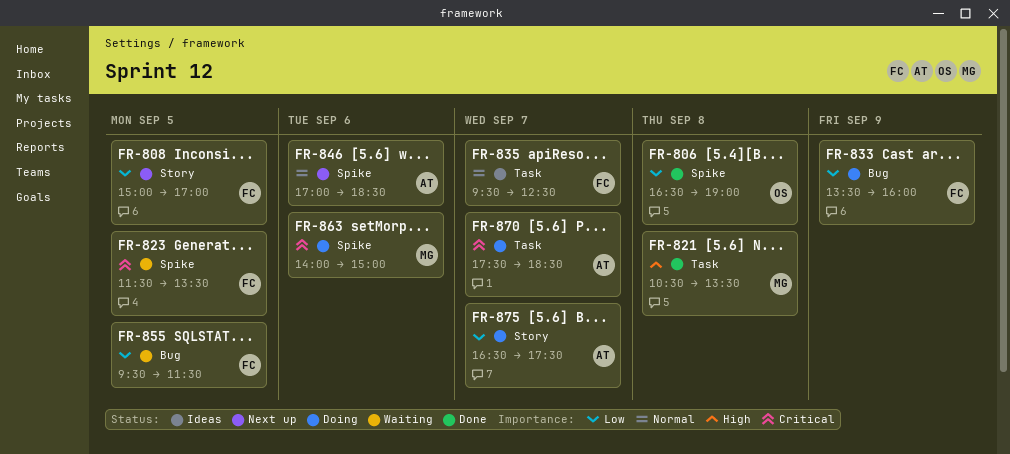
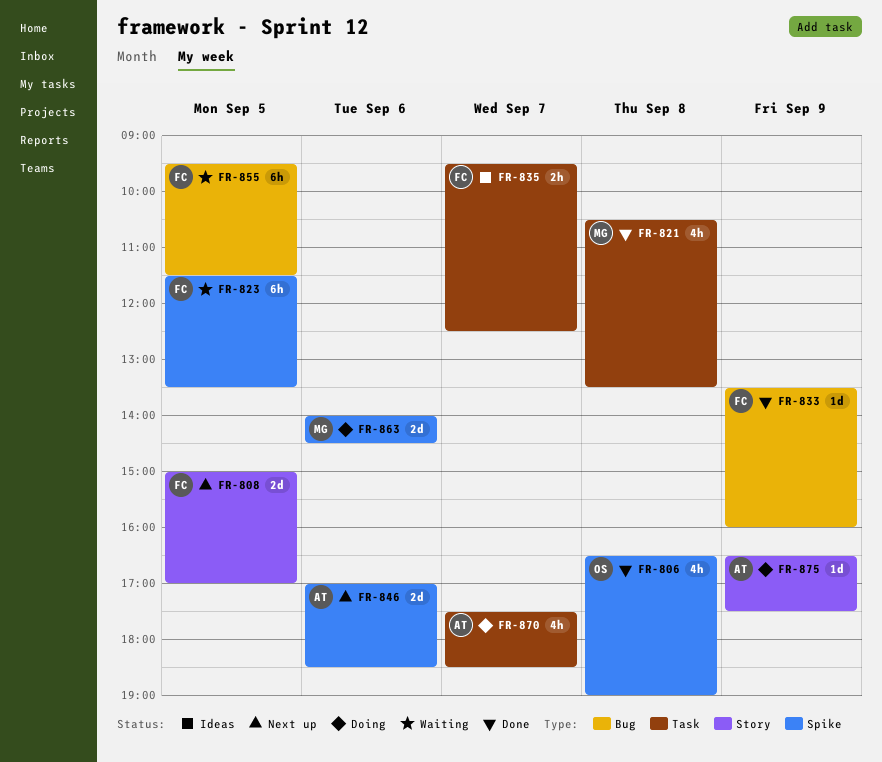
FR-833, status: Doing -> Done
FR-863, ends: 15:00 -> 14:30
FR-875, day: Sep 7 -> Sep 9

